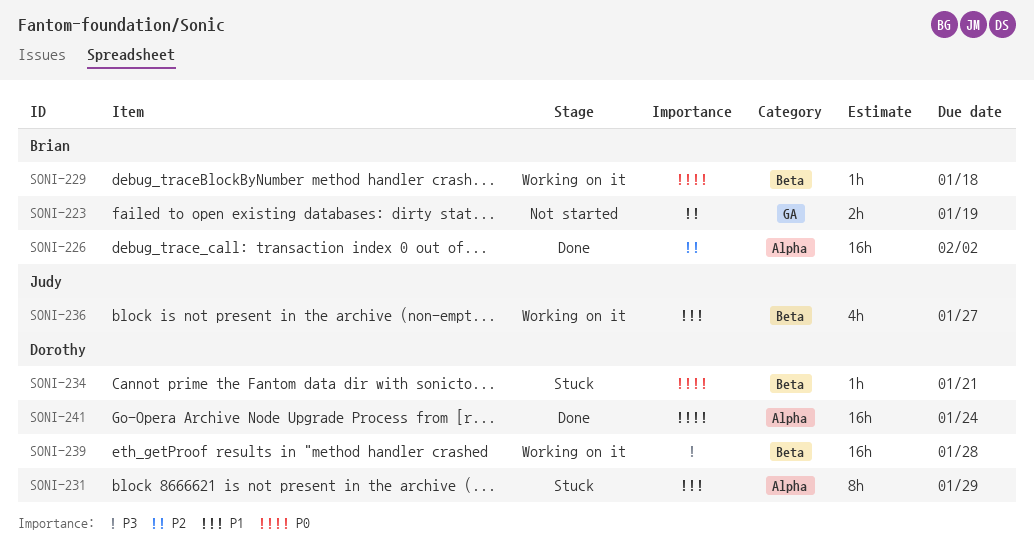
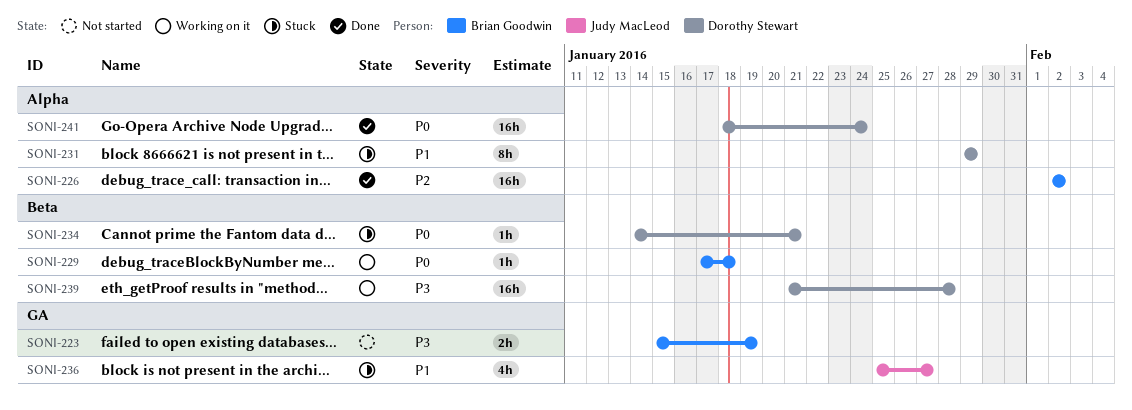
SONI-223, priority: P2 -> P3
SONI-236, status: Working on it -> Stuck
SONI-236, label: Beta -> GA

